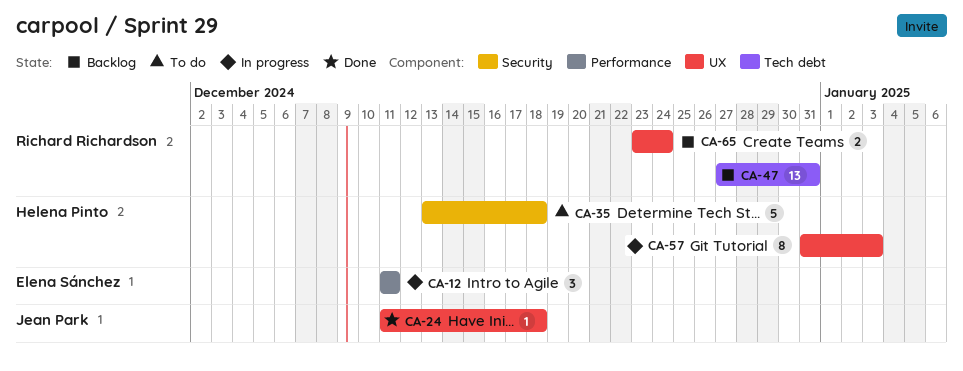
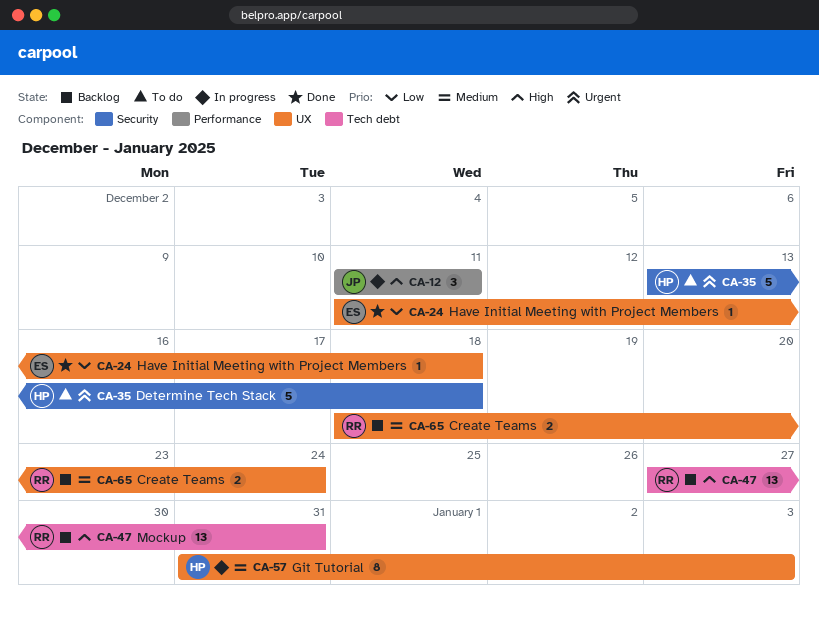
CA-12, owner: Elena Sánchez -> Jean Park
CA-24, owner: Jean Park -> Elena Sánchez
CA-65, start: Dec 23 -> Dec 18

